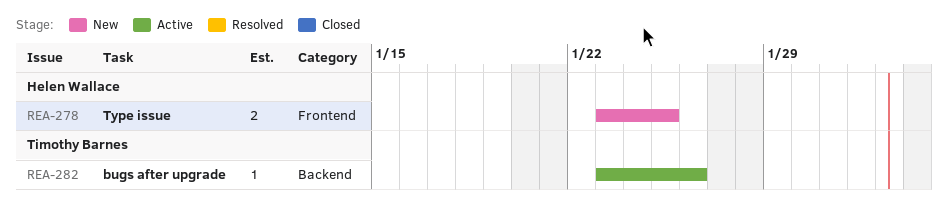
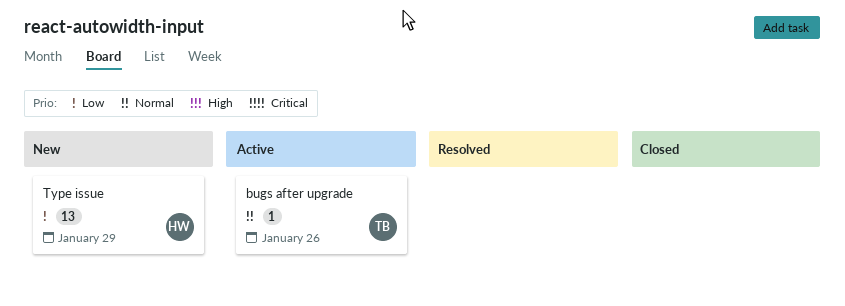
Type issue, estimate: 2 -> 13
Type issue, due: Jan 25 -> Jan 29

